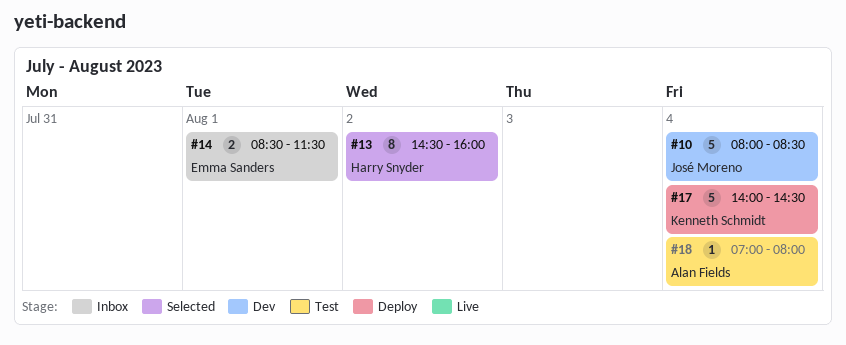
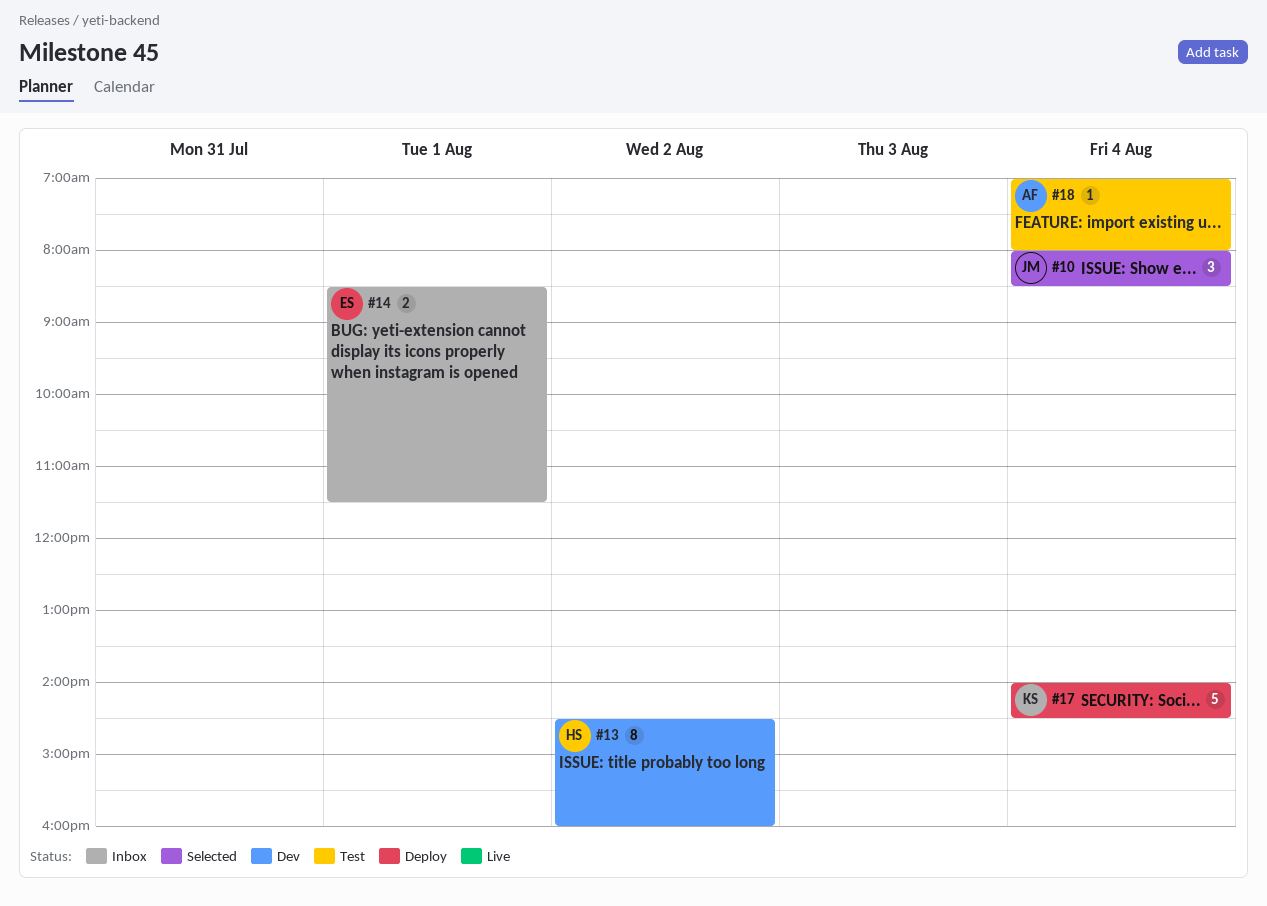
#10, status: Dev -> Selected
#10, estimate: 5 -> 3
#13, status: Selected -> Dev

